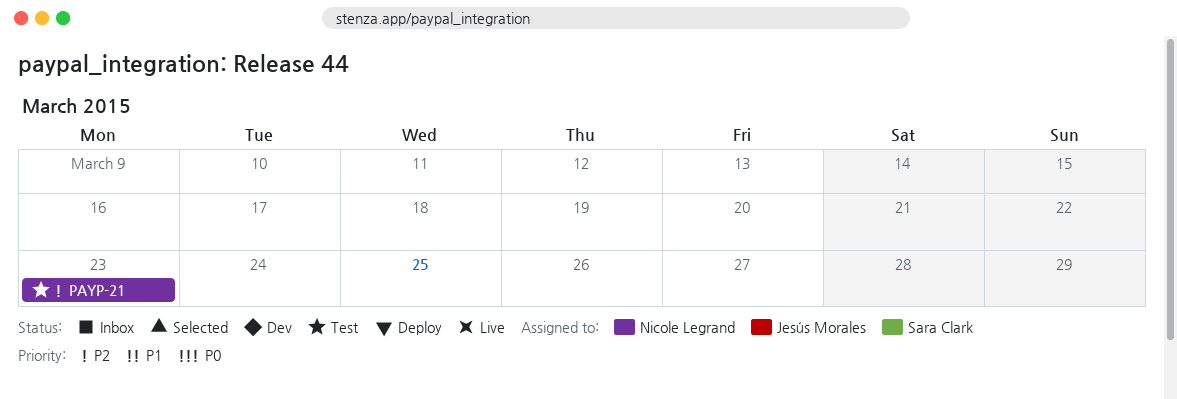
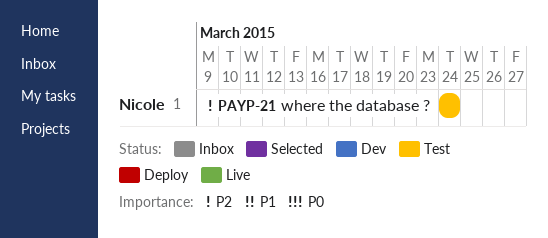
PAYP-21, start: Mar 23 -> Mar 24
PAYP-21, due: Mar 23 -> Mar 24

